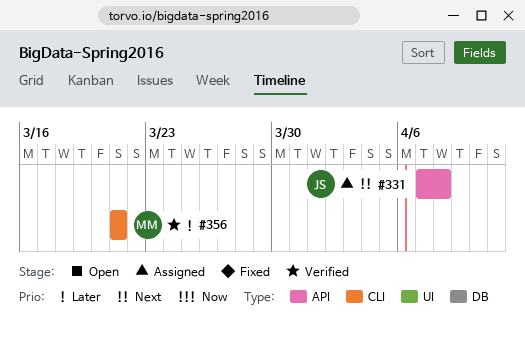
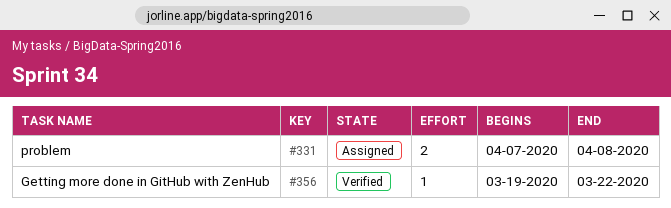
#356, start: Mar 21 -> Mar 19
#356, due: Mar 21 -> Mar 22

